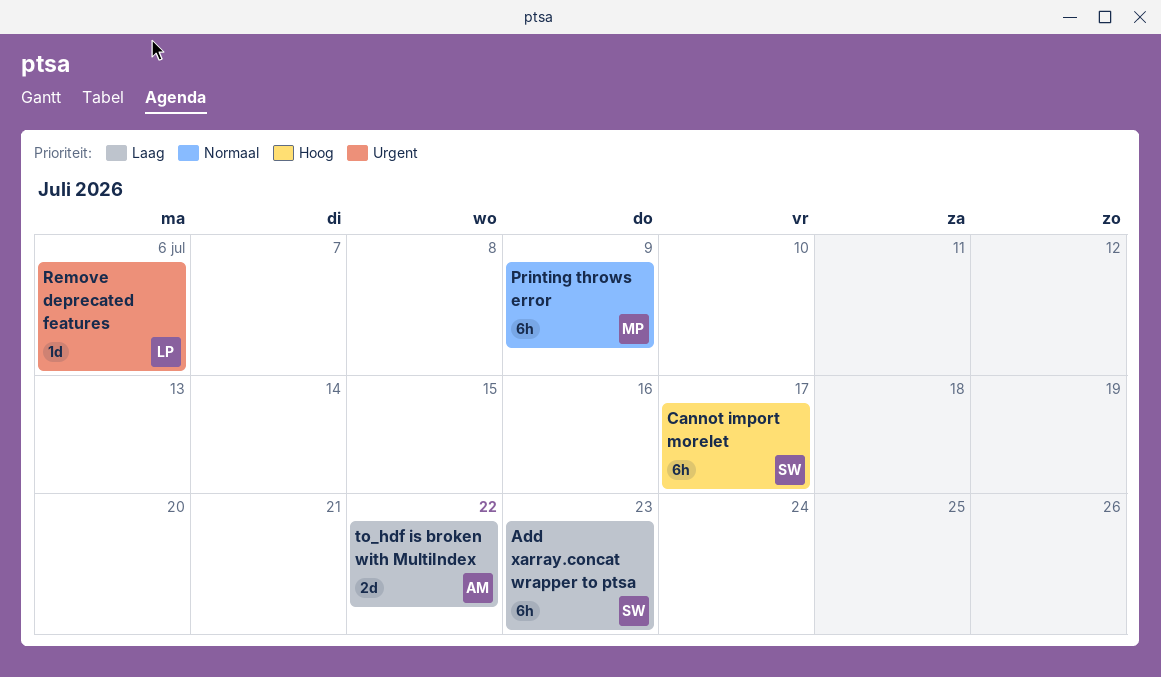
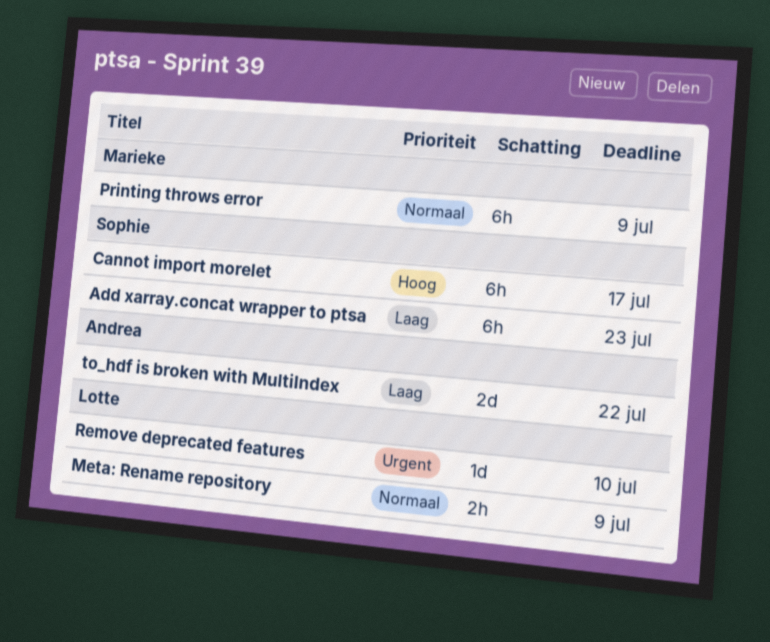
Meta: Rename repository: none -> present
Remove deprecated features, due: Jul 6 -> Jul 10

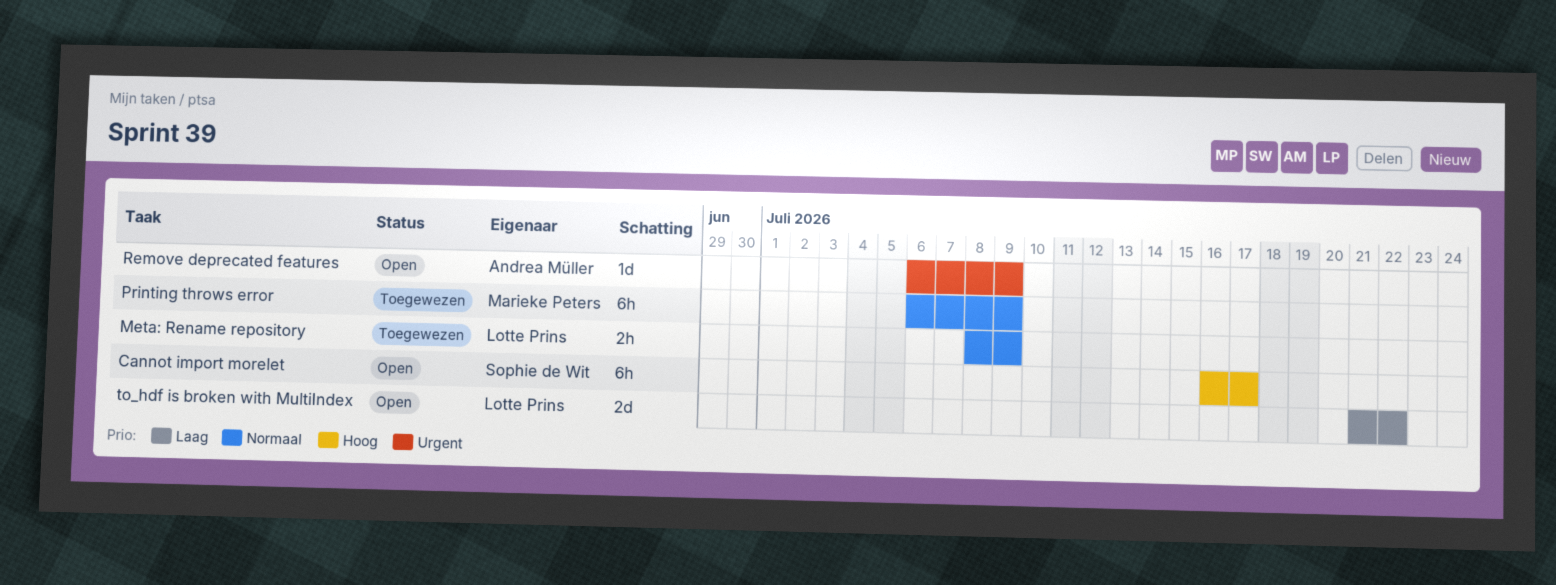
Add xarray.concat wrapper to ptsa: present -> none
Remove deprecated features, owner: Lotte Prins -> Andrea Müller
Remove deprecated features, due: Jul 10 -> Jul 9
to_hdf is broken with MultiIndex, owner: Andrea Müller -> Lotte Prins

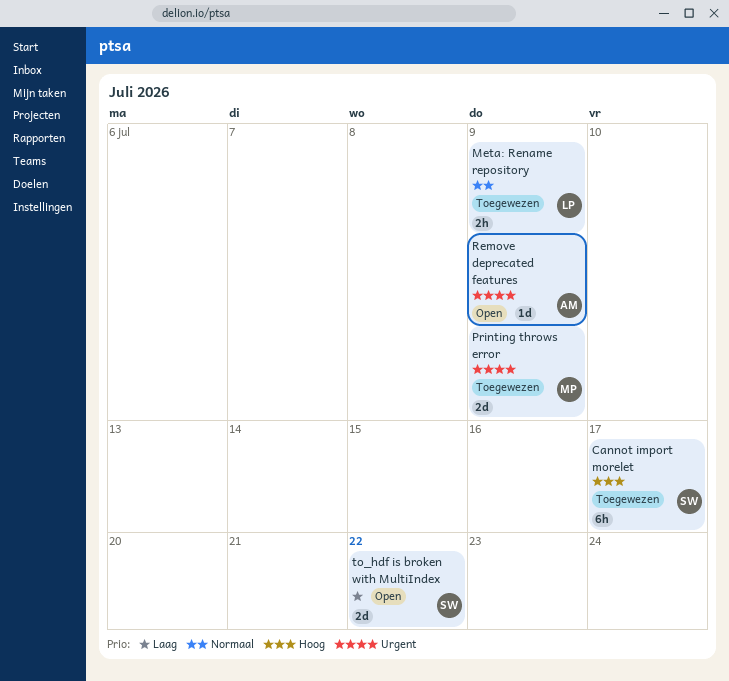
Cannot import morelet, status: Open -> Toegewezen
Printing throws error, priority: Normaal -> Urgent
Printing throws error, estimate: 6h -> 2d
to_hdf is broken with MultiIndex, owner: Lotte Prins -> Sophie de Wit

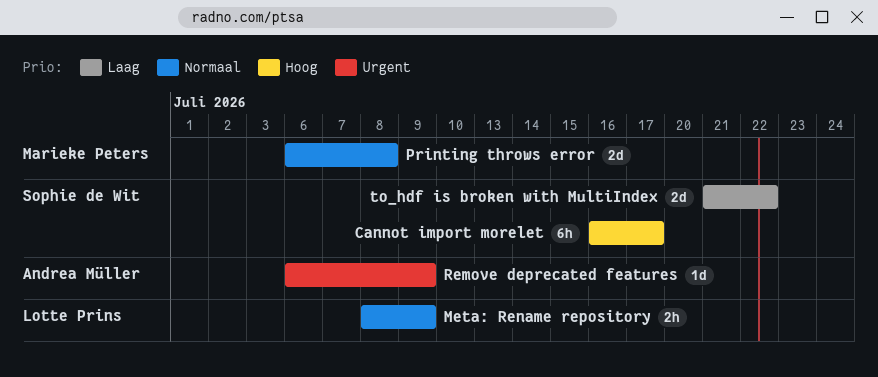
Printing throws error, priority: Urgent -> Normaal
Printing throws error, due: Jul 9 -> Jul 8

